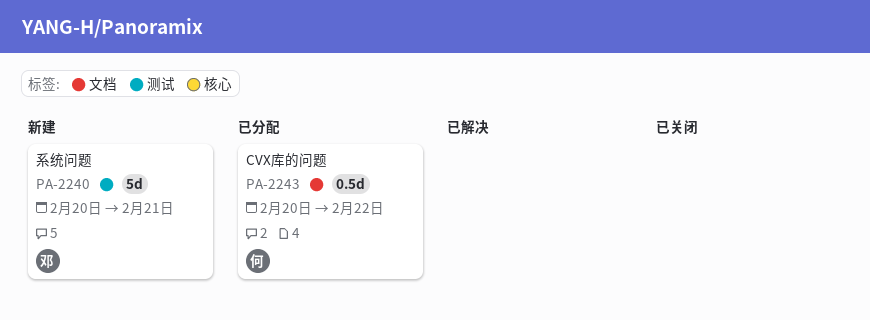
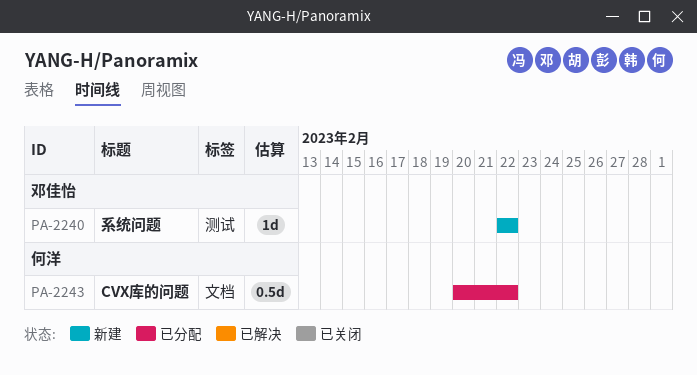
PA-2240, estimate: 5d -> 1d
PA-2240, start: Feb 20 -> Feb 22
PA-2240, due: Feb 21 -> Feb 22

